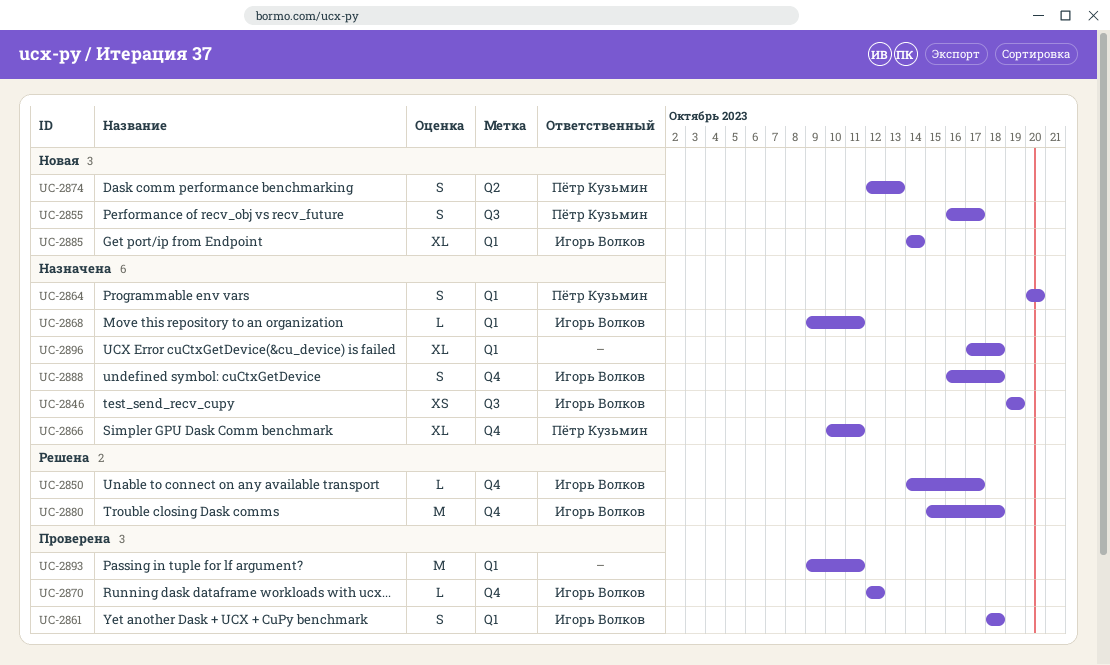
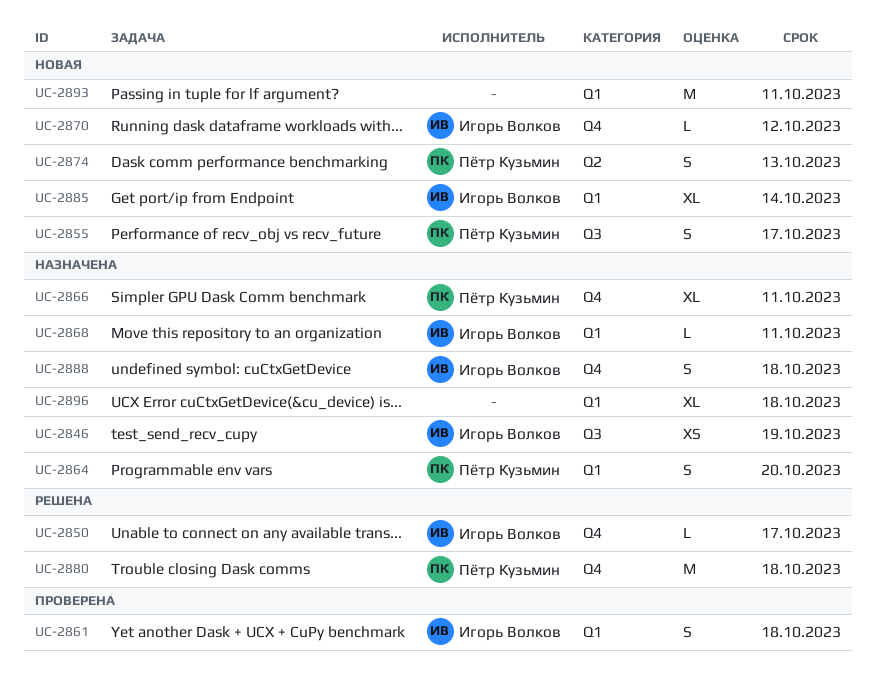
UC-2870, status: Проверена -> Новая
UC-2880, owner: Игорь Волков -> Пётр Кузьмин
UC-2893, status: Проверена -> Новая

